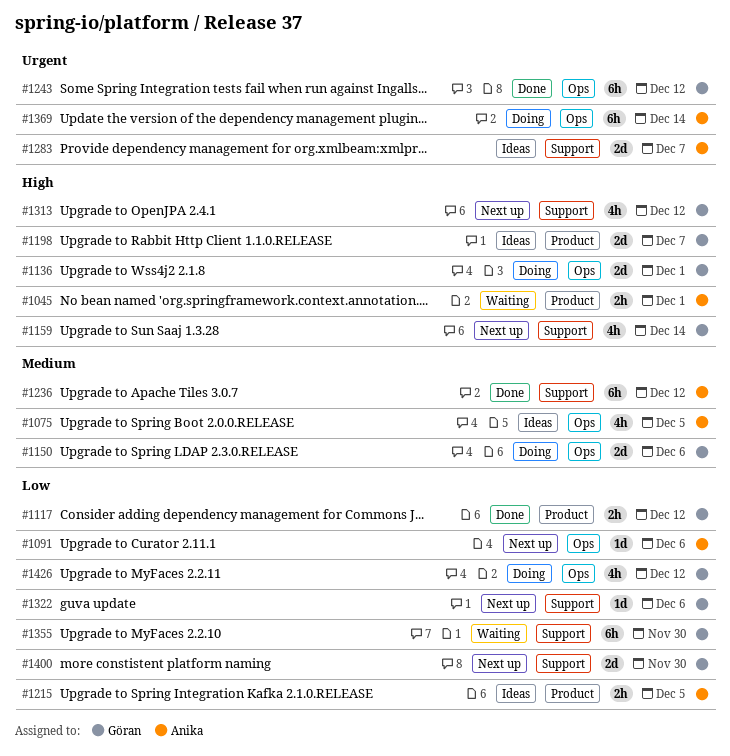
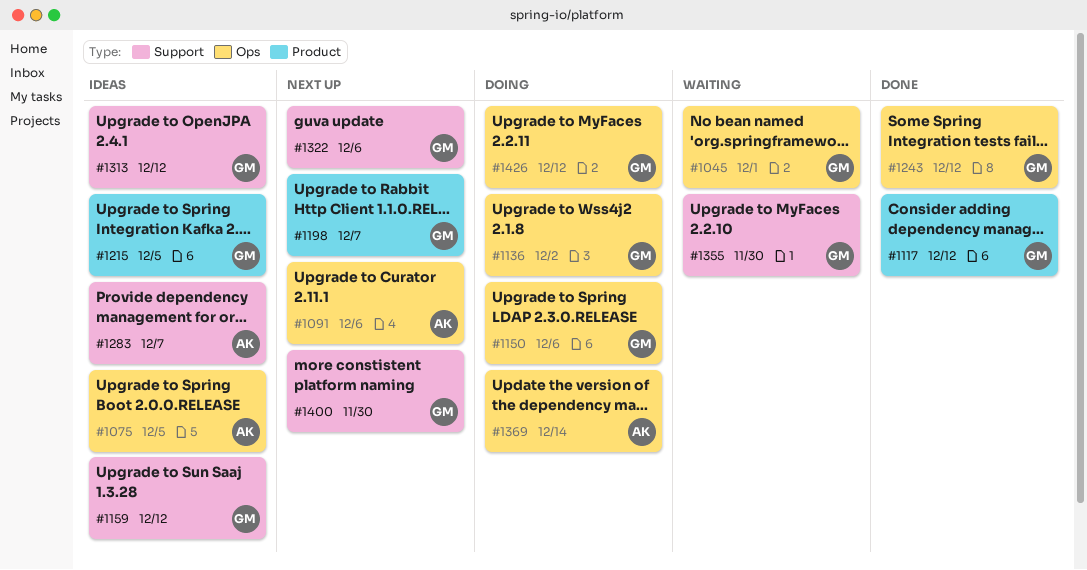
#1045, owner: Anika -> Göran
#1045, label: Product -> Ops
#1136, due: Dec 1 -> Dec 2
#1159, status: Next up -> Ideas
#1159, due: Dec 14 -> Dec 12
#1198, status: Ideas -> Next up
#1215, owner: Anika -> Göran
#1236: present -> none
#1313, status: Next up -> Ideas

